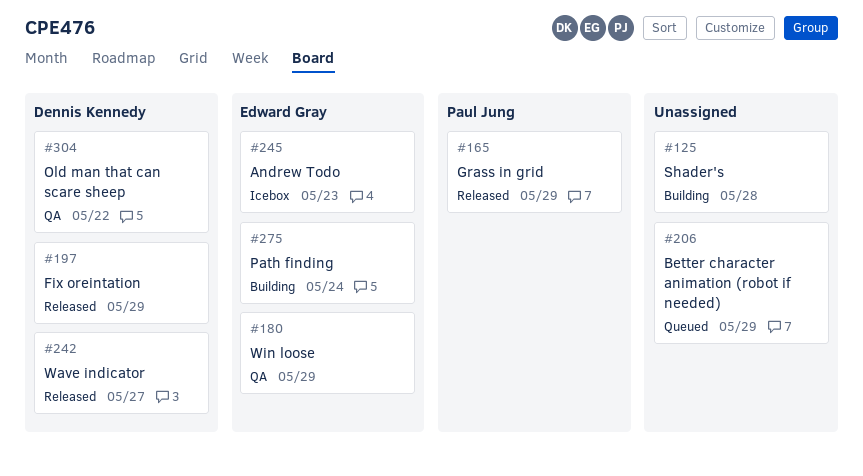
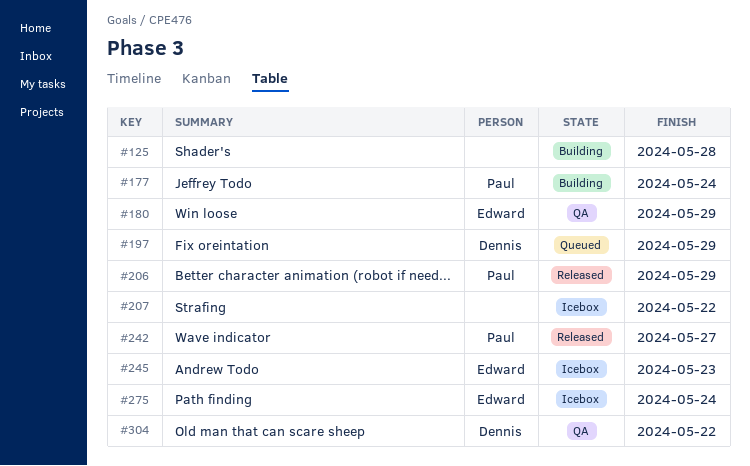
#165: present -> none
#177: none -> present
#197, status: Released -> Queued
#206, status: Queued -> Released
#206, owner: none -> Paul Jung
#207: none -> present
#242, owner: Dennis Kennedy -> Paul Jung
#275, status: Building -> Icebox

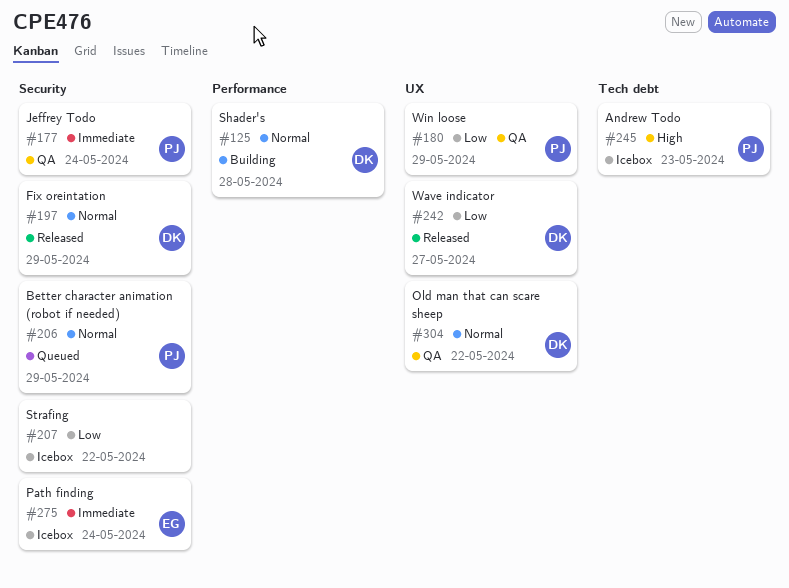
#125, owner: none -> Dennis
#177, status: Building -> QA
#180, owner: Edward -> Paul
#197, status: Queued -> Released
#206, status: Released -> Queued
#242, owner: Paul -> Dennis
#245, owner: Edward -> Paul

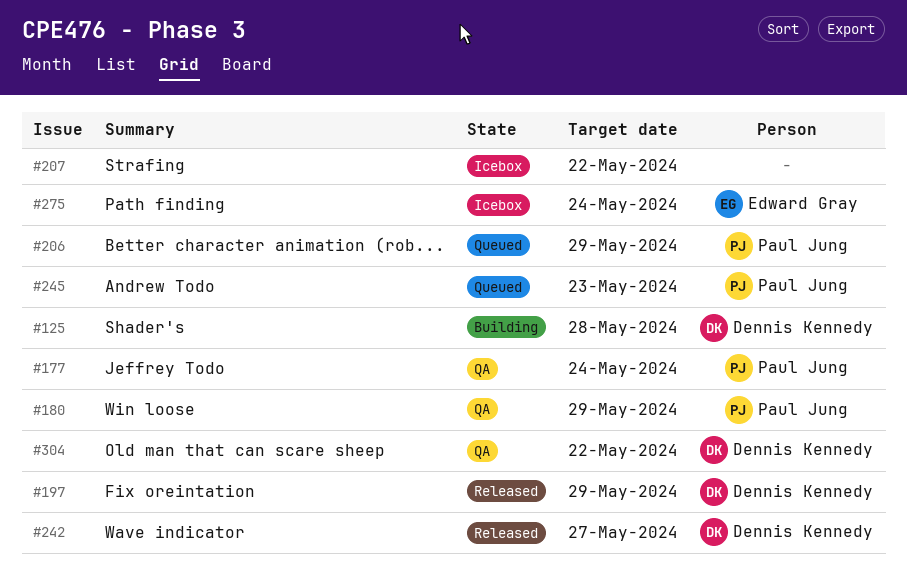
#245, status: Icebox -> Queued

